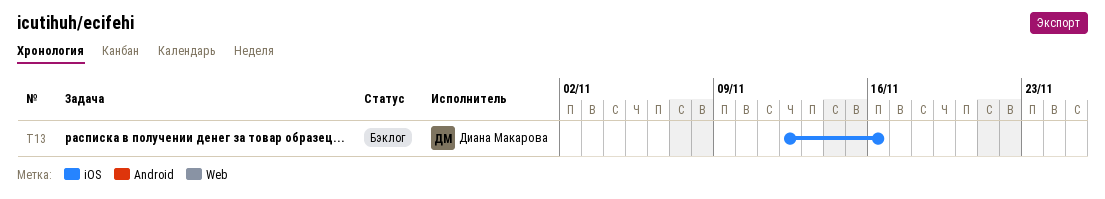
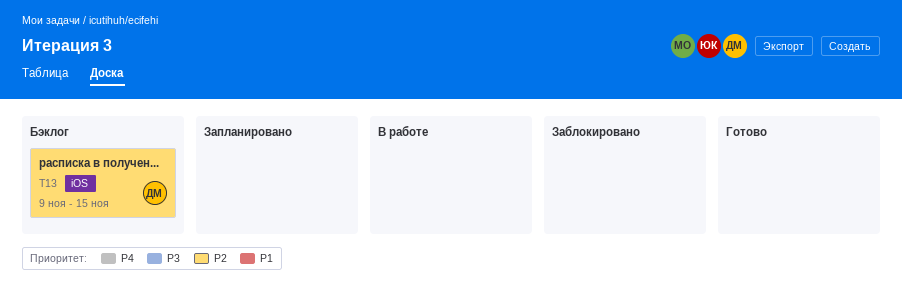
T13, start: Nov 12 -> Nov 9
T13, due: Nov 16 -> Nov 15

